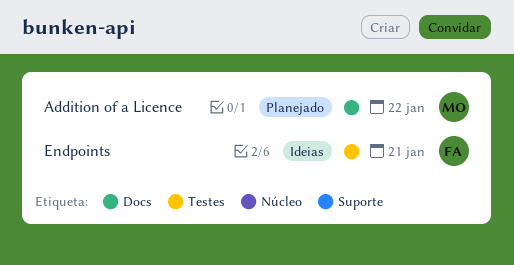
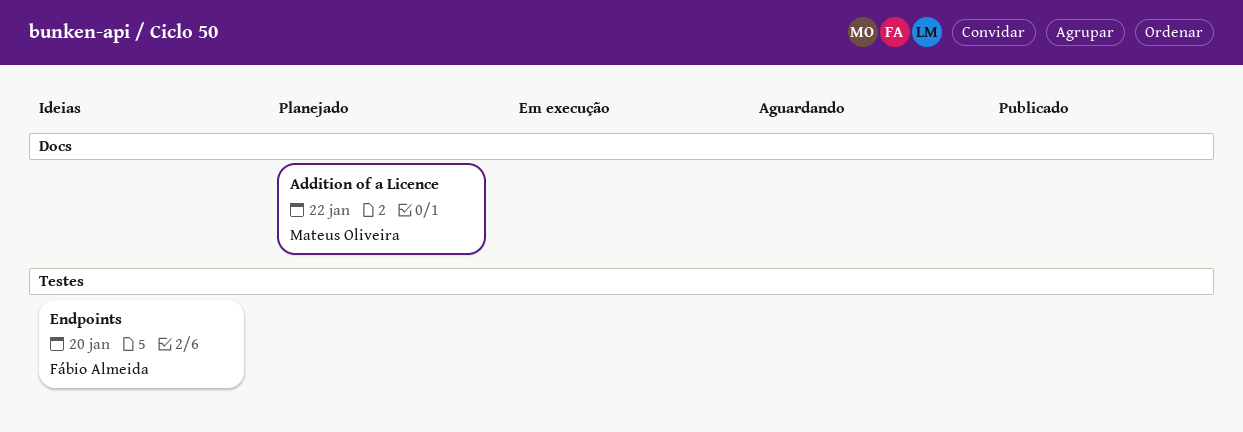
Endpoints, due: Jan 21 -> Jan 20

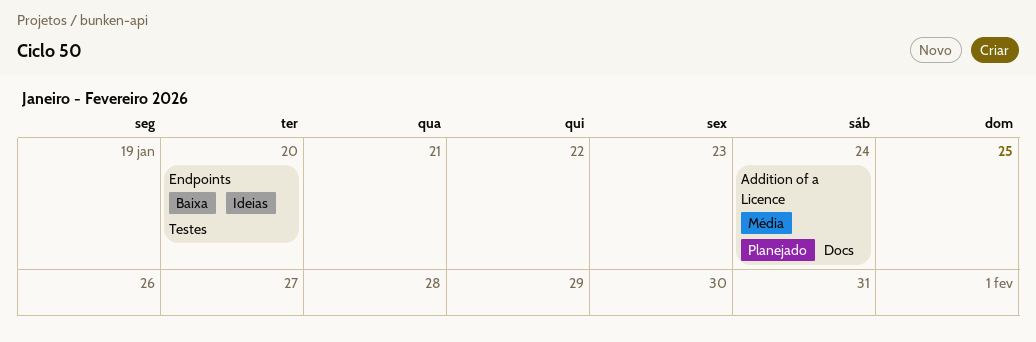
Addition of a Licence, due: Jan 22 -> Jan 24

